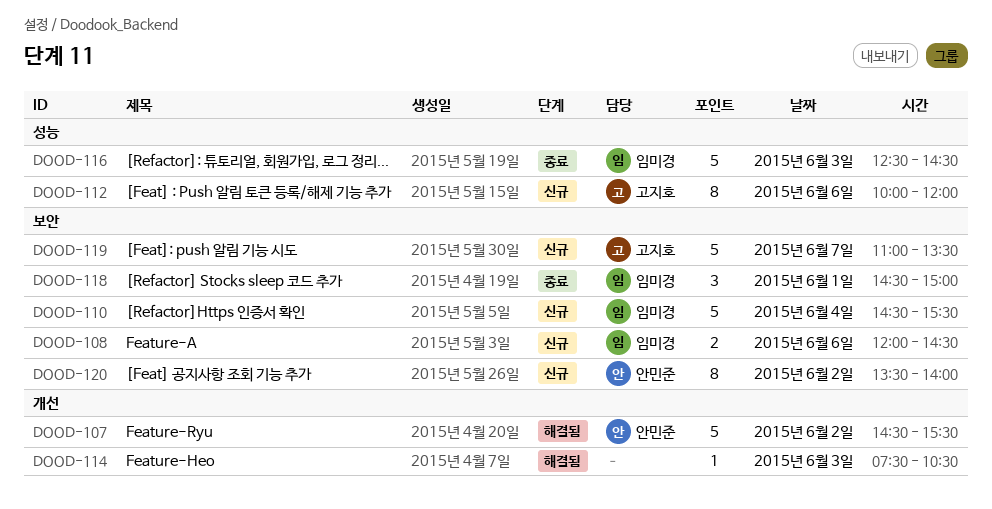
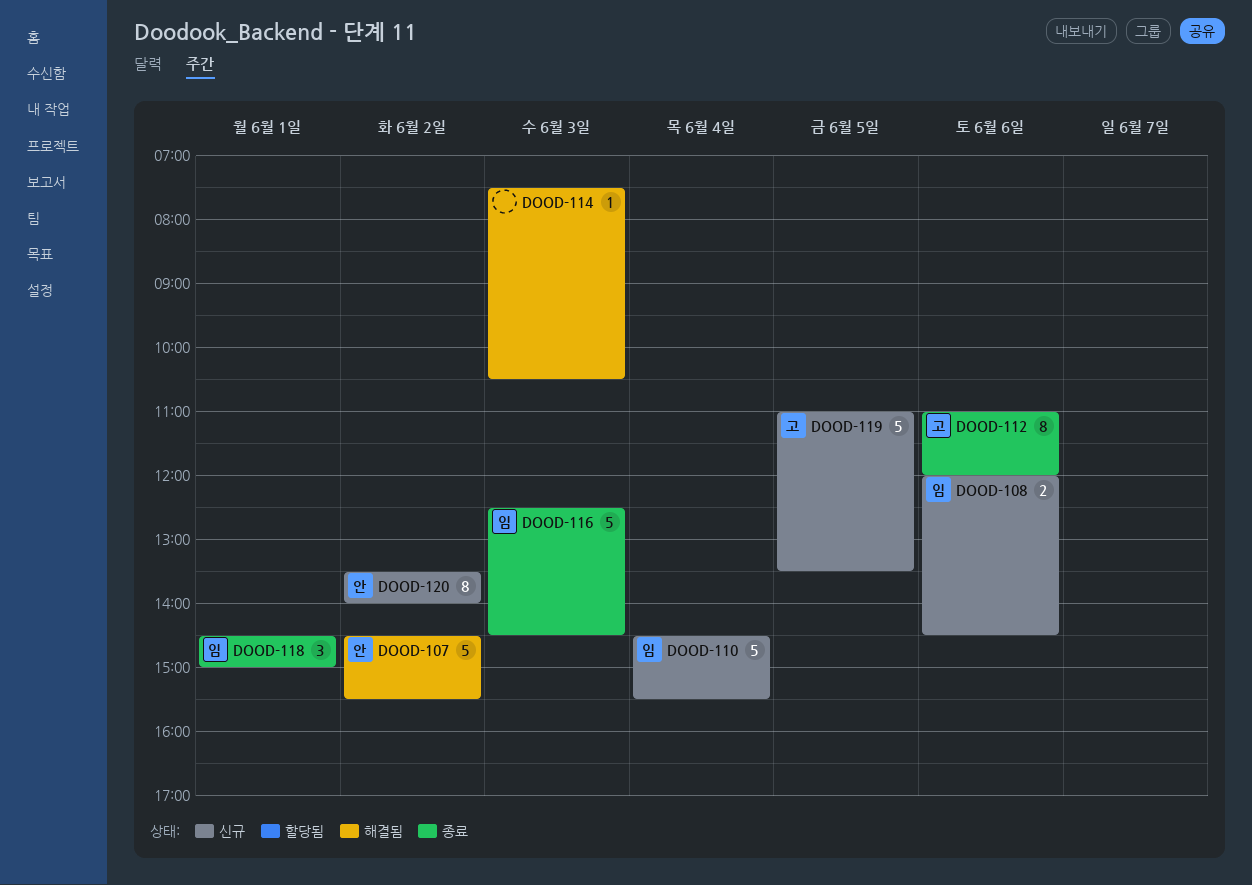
DOOD-112, status: 신규 -> 종료
DOOD-112, begins: 10:00 -> 11:00
DOOD-119, day: Jun 7 -> Jun 5

